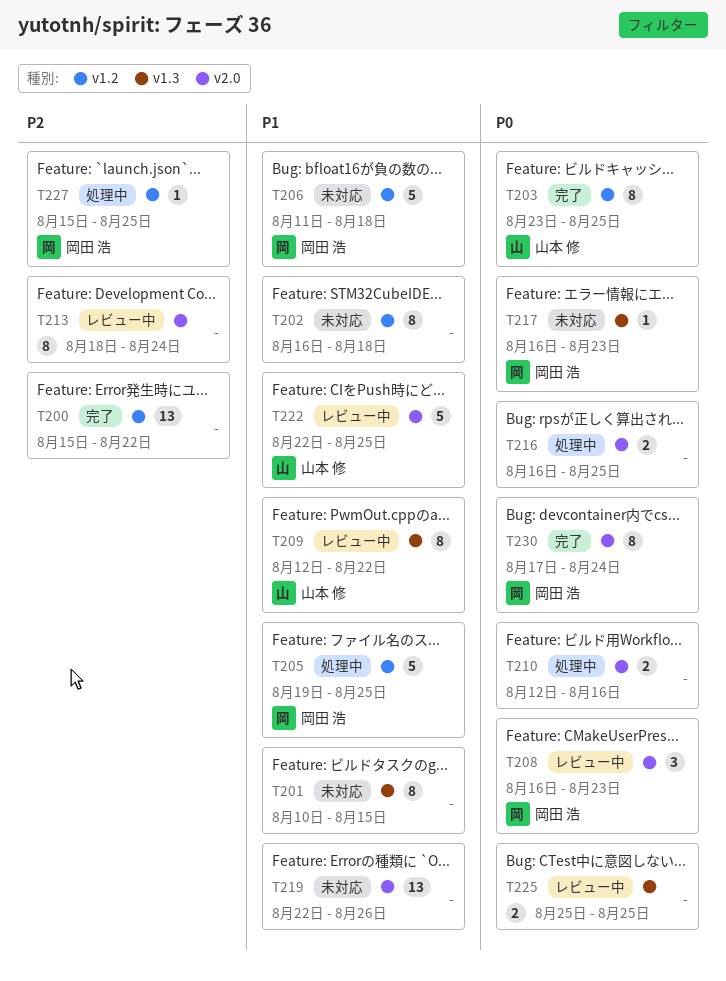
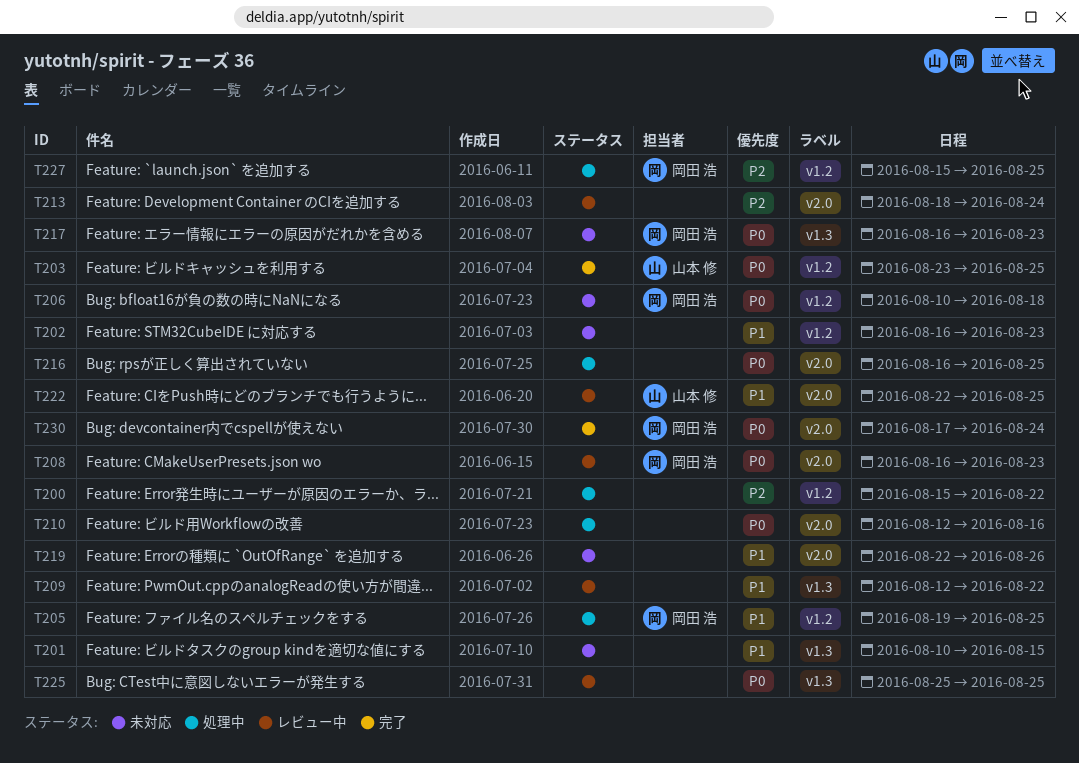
T200, status: 完了 -> 処理中
T202, due: Aug 18 -> Aug 23
T206, priority: P1 -> P0
T206, start: Aug 11 -> Aug 10
T209, owner: 山本 修 -> none

